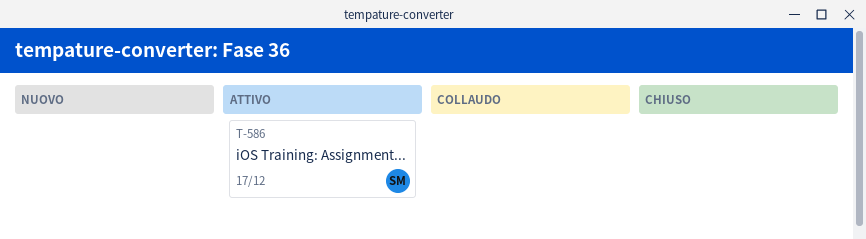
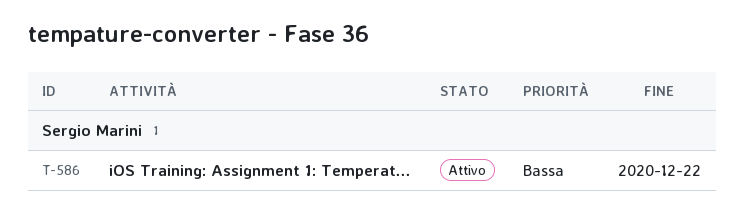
T-586, due: Dec 17 -> Dec 22

